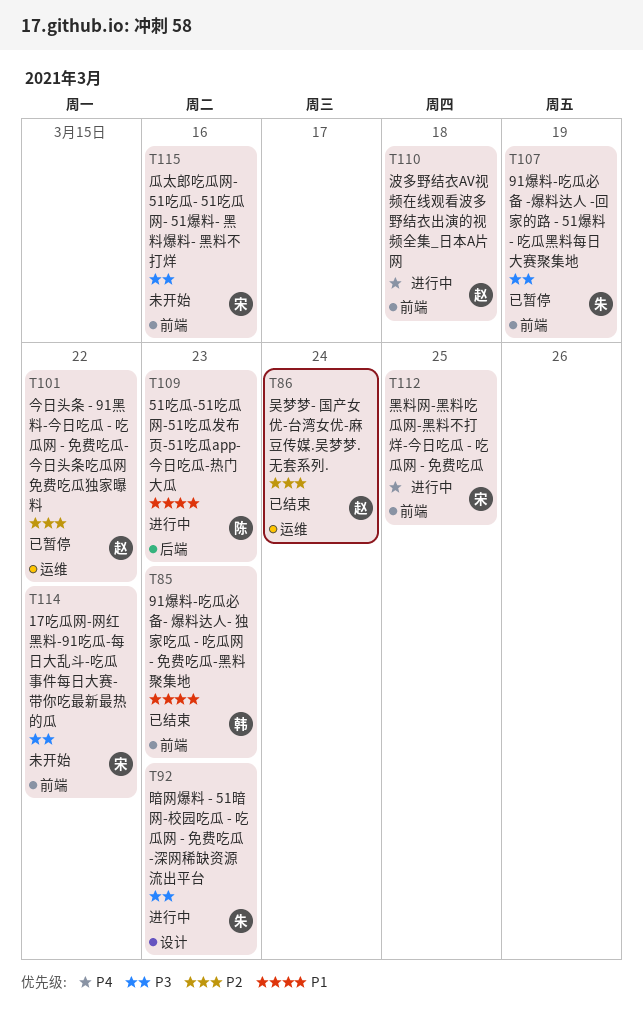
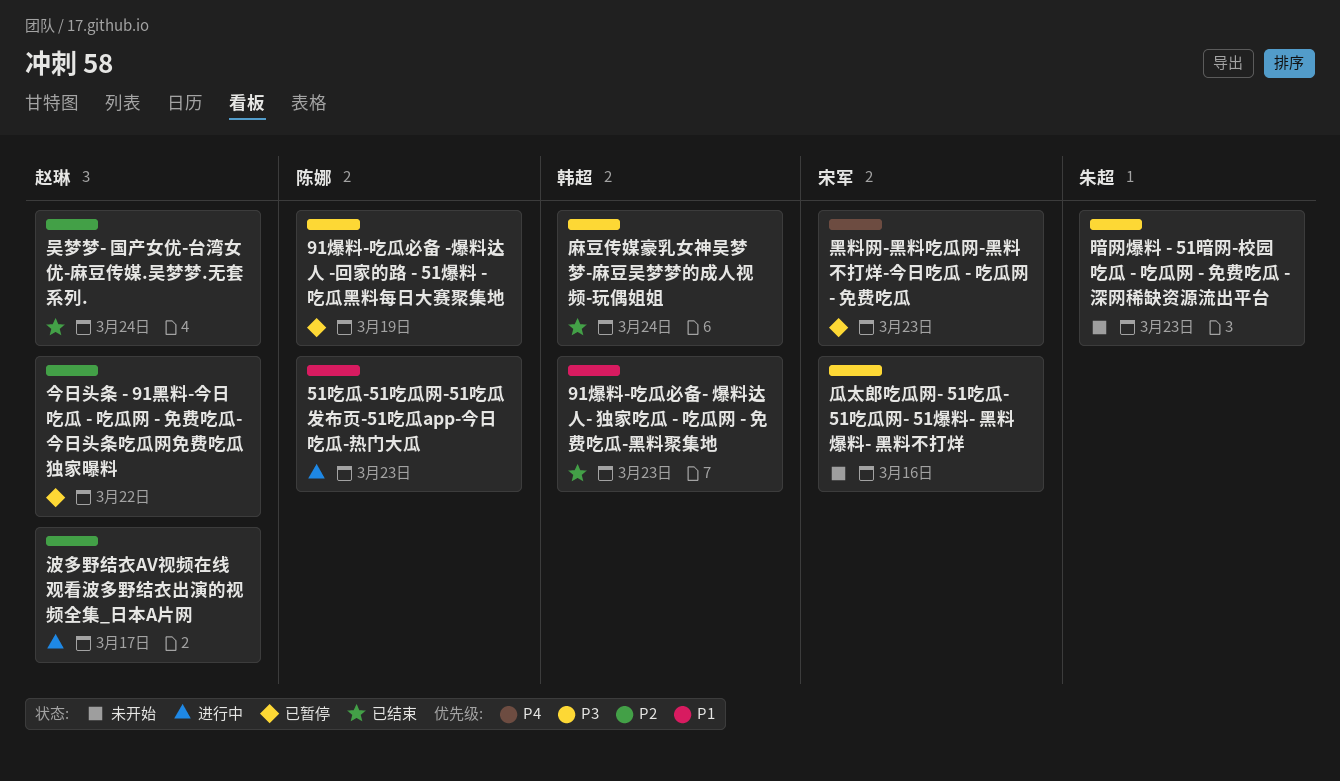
17吃瓜网-网红黑料-91吃瓜-每日大乱斗-吃瓜事件每日大赛-带你吃最新最热的瓜: present -> none
91爆料-吃瓜必备 -爆料达人 -回家的路 - 51爆料 - 吃瓜黑料每日大赛聚集地, owner: 朱超 -> 陈娜
暗网爆料 - 51暗网-校园吃瓜 - 吃瓜网 - 免费吃瓜 -深网稀缺资源流出平台, status: 进行中 -> 未开始
波多野结衣AV视频在线观看波多野结衣出演的视频全集_日本A片网, priority: P4 -> P2
波多野结衣AV视频在线观看波多野结衣出演的视频全集_日本A片网, due: Mar 18 -> Mar 17
麻豆传媒豪乳女神吴梦梦-麻豆吴梦梦的成人视频-玩偶姐姐: none -> present
黑料网-黑料吃瓜网-黑料不打烊-今日吃瓜 - 吃瓜网 - 免费吃瓜, status: 进行中 -> 已暂停
黑料网-黑料吃瓜网-黑料不打烊-今日吃瓜 - 吃瓜网 - 免费吃瓜, due: Mar 25 -> Mar 23

